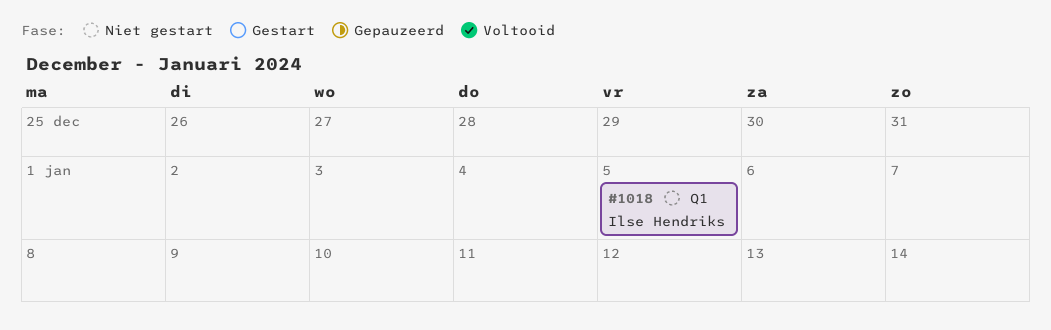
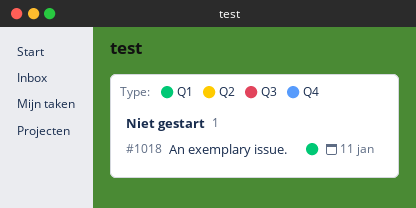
#1018, due: Jan 5 -> Jan 11

